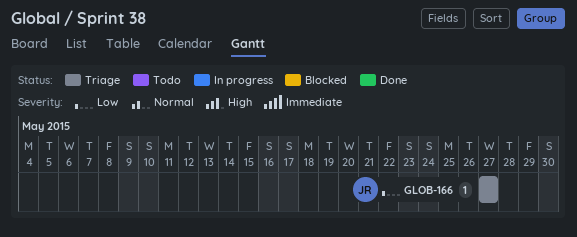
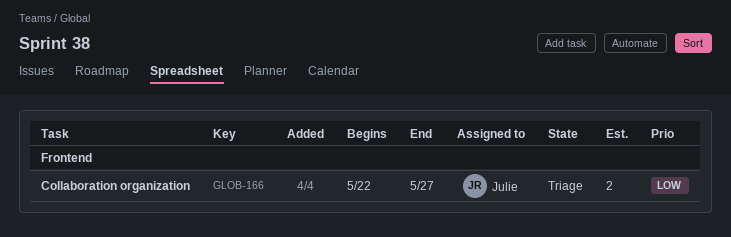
GLOB-166, estimate: 1 -> 2
GLOB-166, start: May 27 -> May 22

